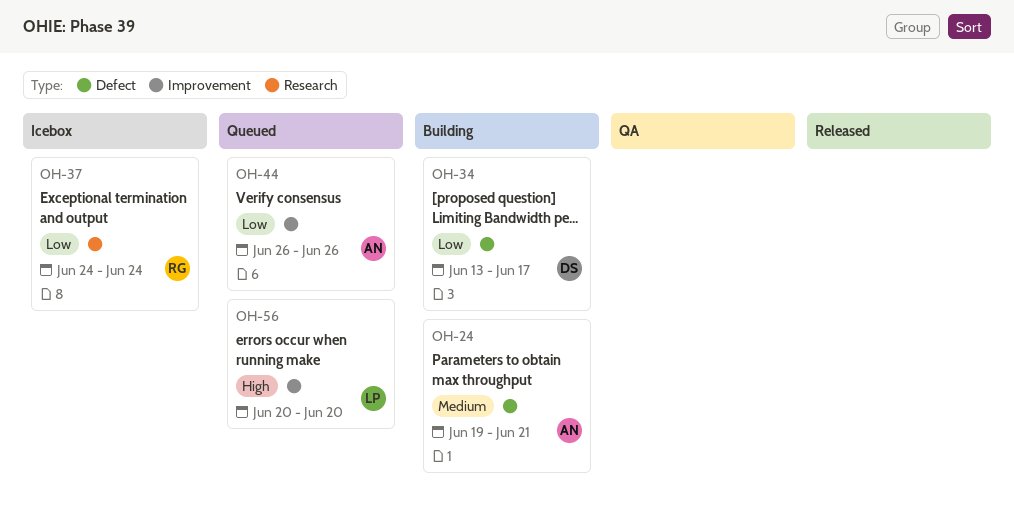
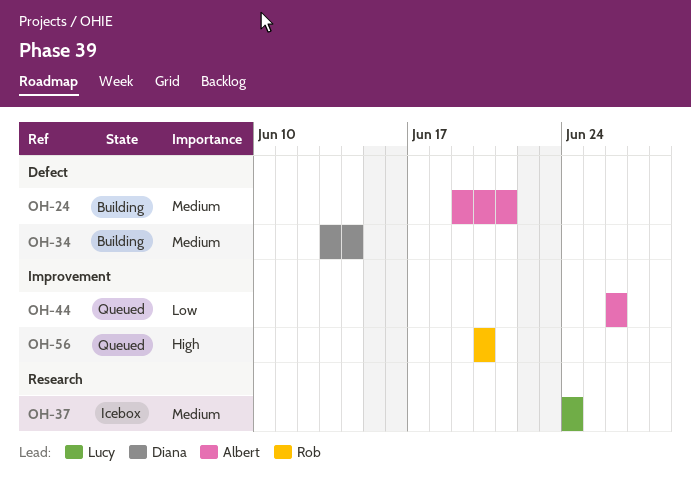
OH-34, priority: Low -> Medium
OH-34, due: Jun 17 -> Jun 14
OH-37, owner: Rob -> Lucy
OH-37, priority: Low -> Medium
OH-56, owner: Lucy -> Rob

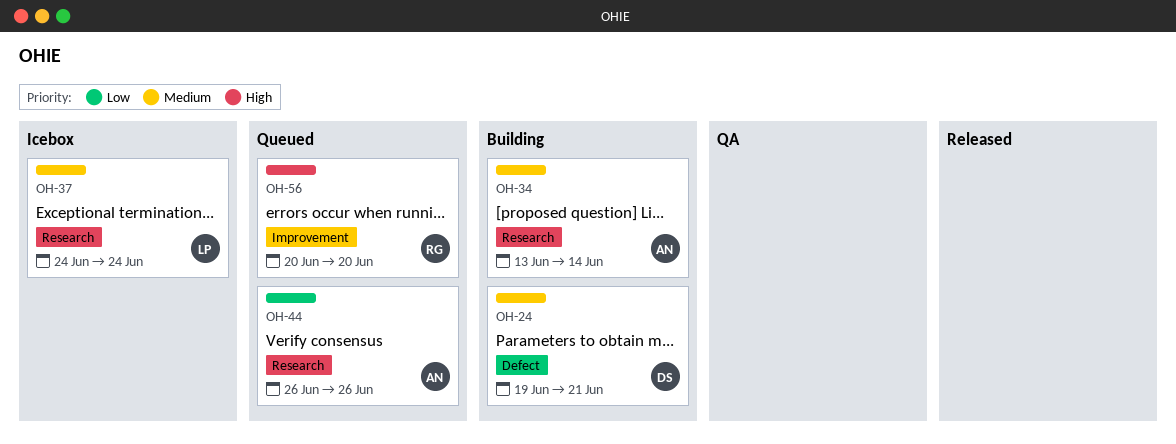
OH-24, owner: Albert -> Diana
OH-34, owner: Diana -> Albert
OH-34, label: Defect -> Research
OH-44, label: Improvement -> Research

